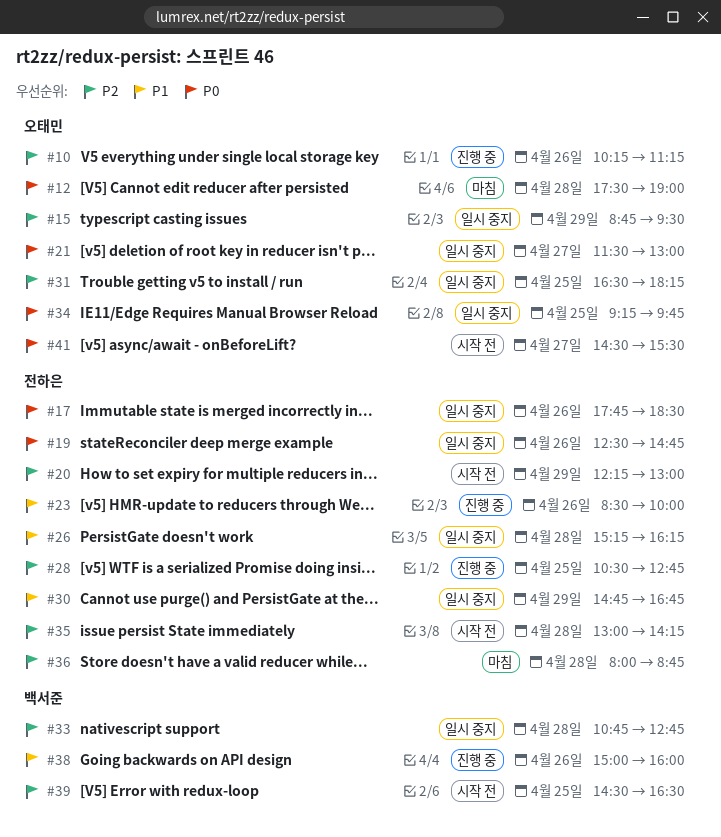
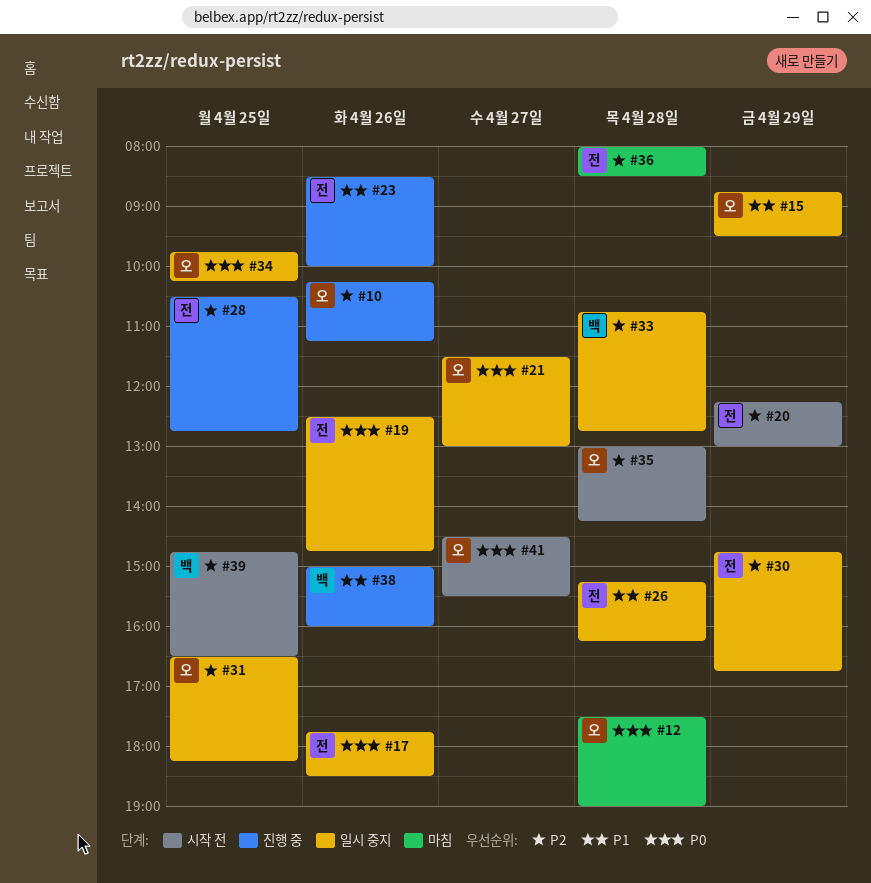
#15, priority: P2 -> P1
#30, priority: P1 -> P2
#34, begins: 09:15 -> 09:45
#34, ends: 09:45 -> 10:15
#35, owner: 전하은 -> 오태민
#36, ends: 08:45 -> 08:30
#39, begins: 14:30 -> 14:45

